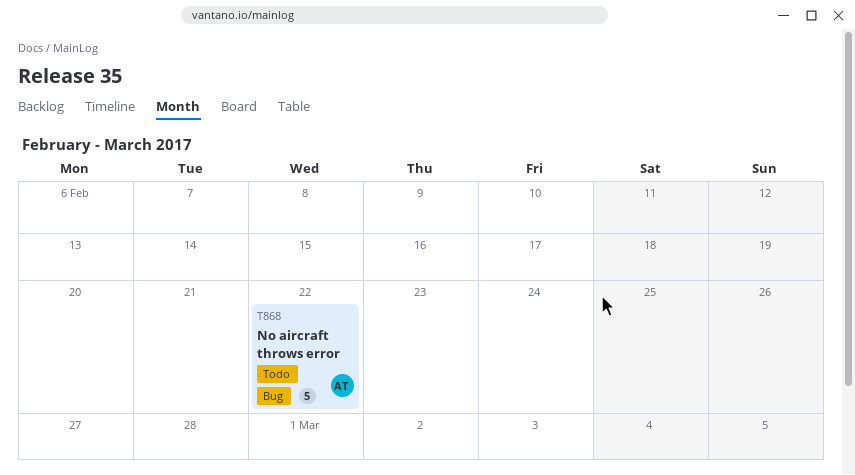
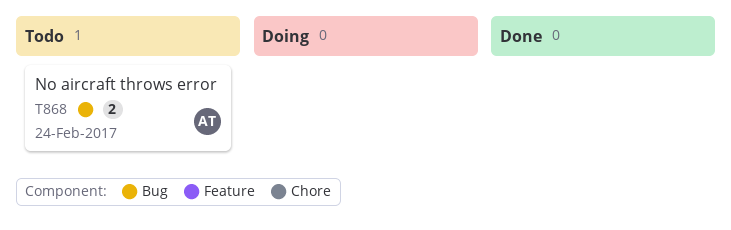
T868, estimate: 5 -> 2
T868, due: Feb 22 -> Feb 24

